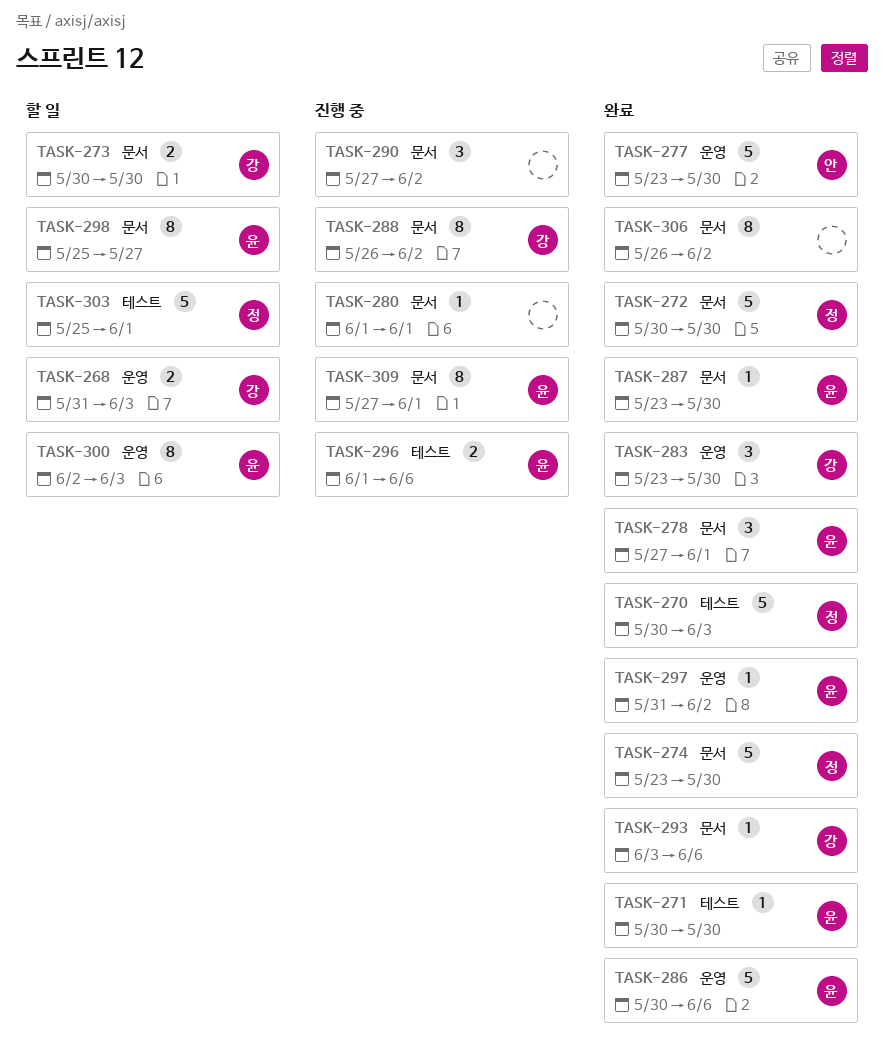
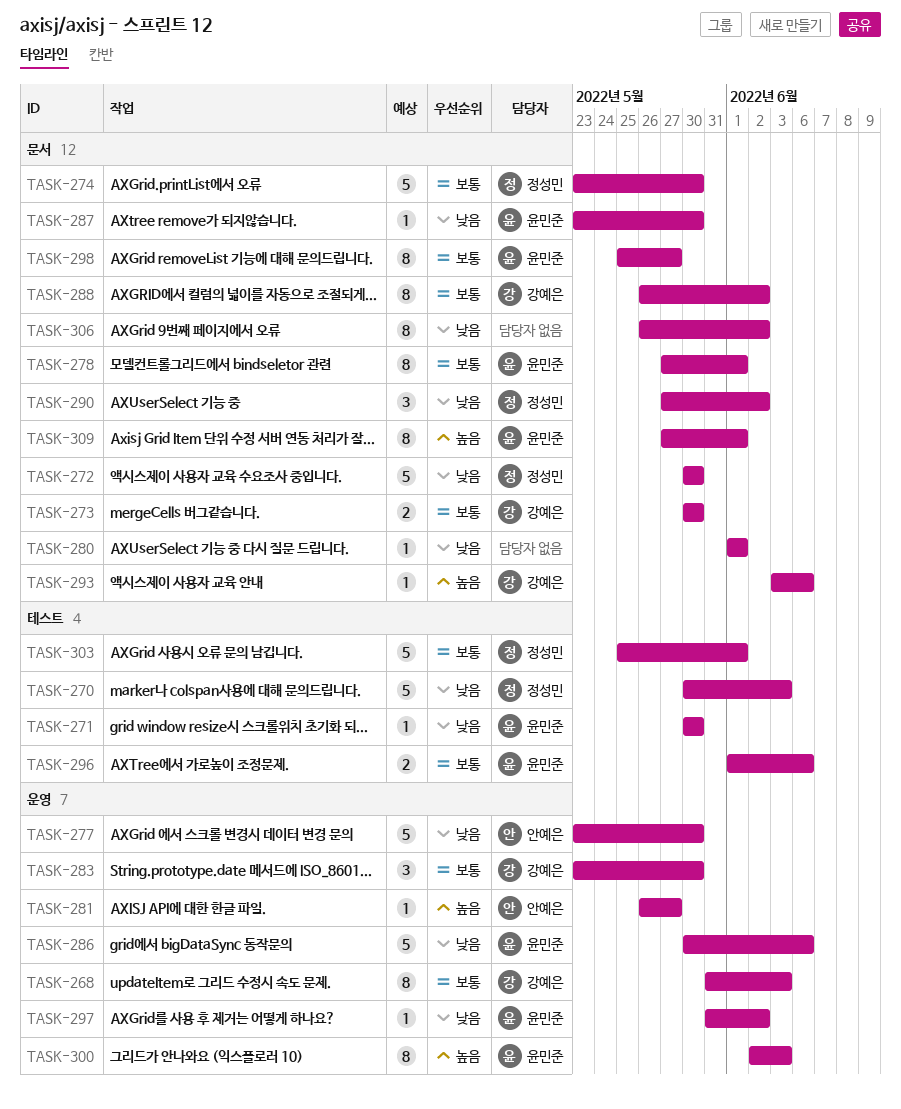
TASK-268, estimate: 2 -> 8
TASK-278, estimate: 3 -> 8
TASK-281: none -> present
TASK-290, owner: none -> 정성민

